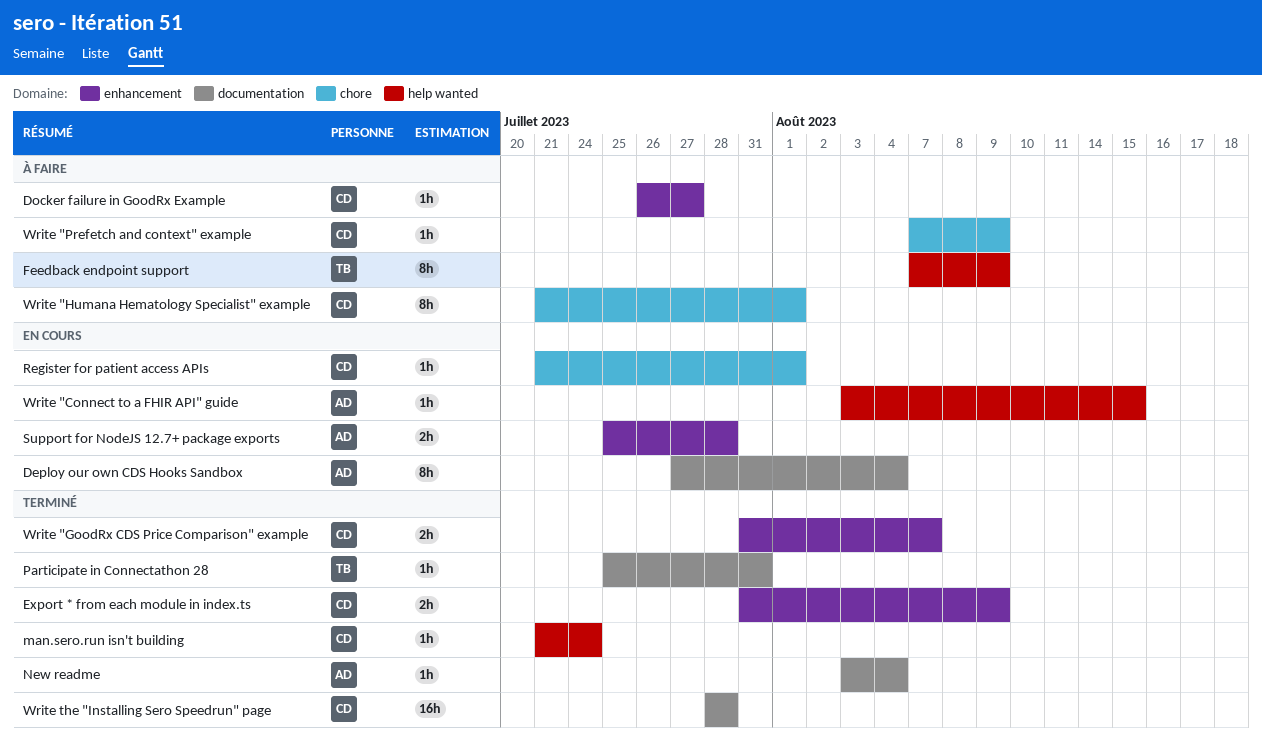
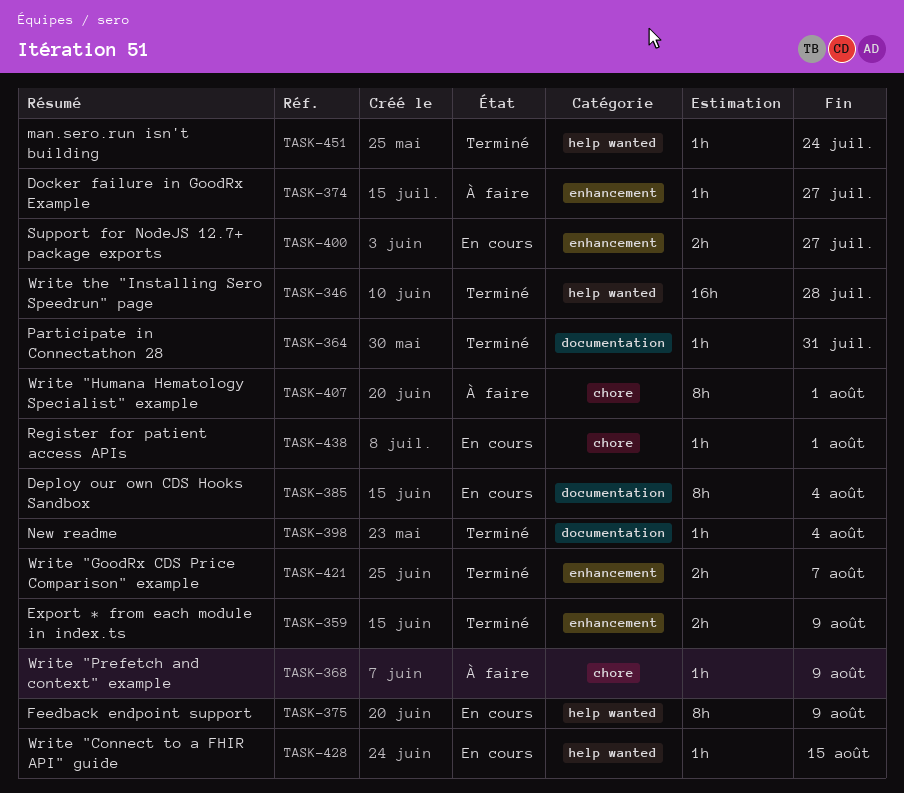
Feedback endpoint support, status: À faire -> En cours
Support for NodeJS 12.7+ package exports, due: Jul 28 -> Jul 27
Write the "Installing Sero Speedrun" page, label: documentation -> help wanted

